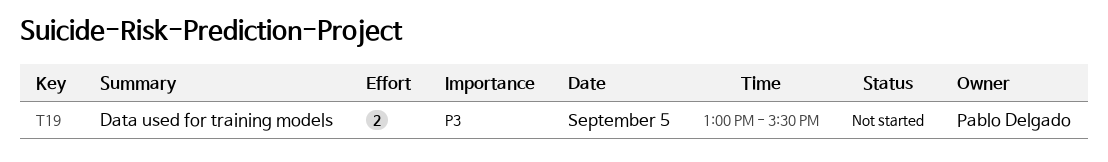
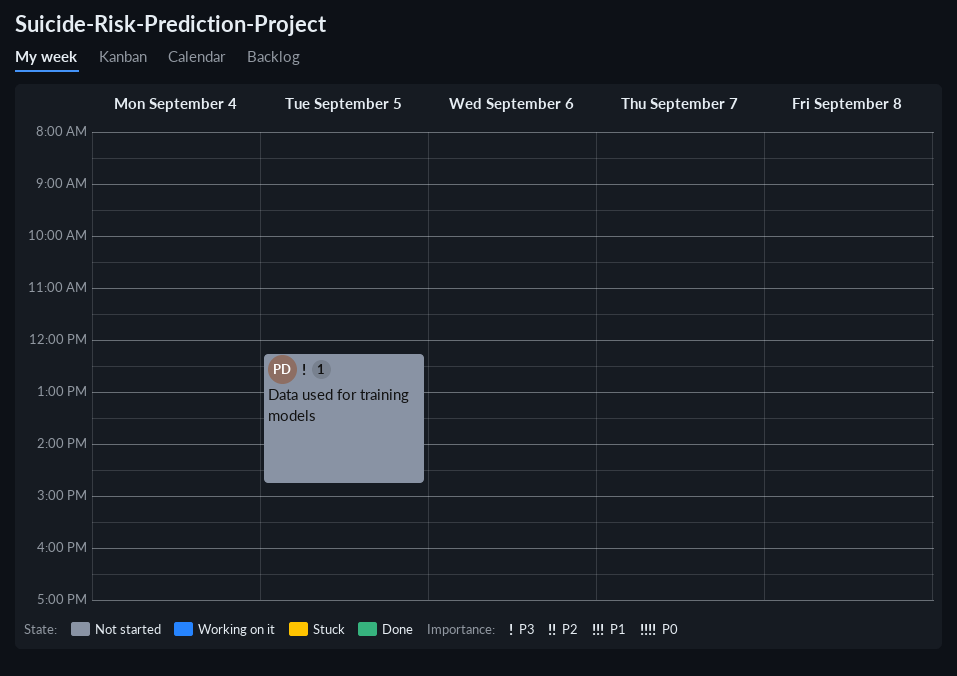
Data used for training models, estimate: 2 -> 1
Data used for training models, begins: 13:00 -> 12:15
Data used for training models, ends: 15:30 -> 14:45

